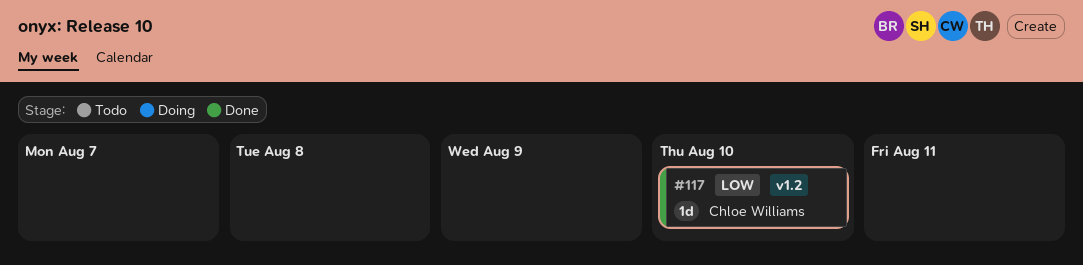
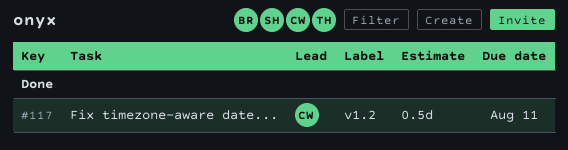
#117, estimate: 1d -> 0.5d
#117, due: Aug 10 -> Aug 11

